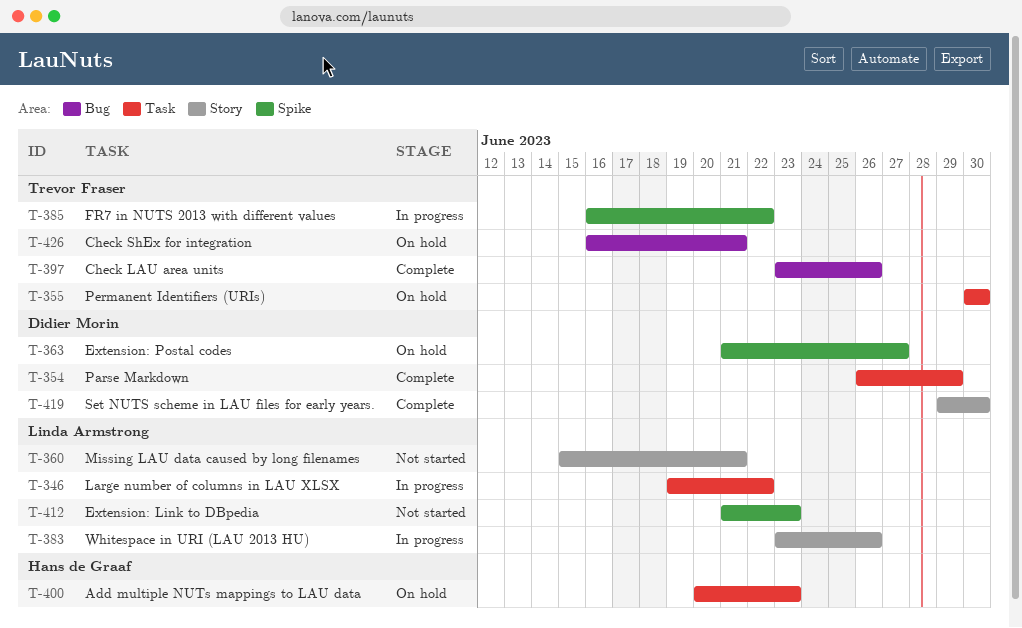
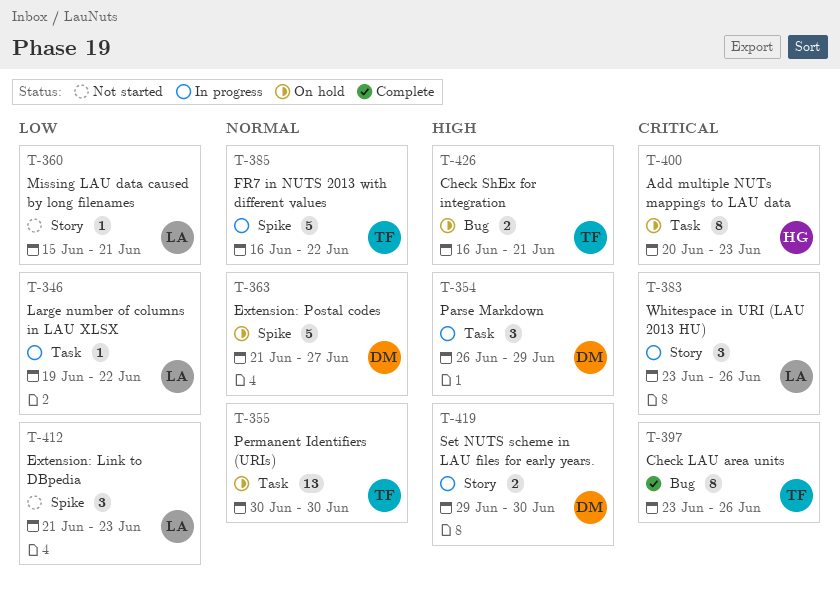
T-354, status: Complete -> In progress
T-419, status: Complete -> In progress

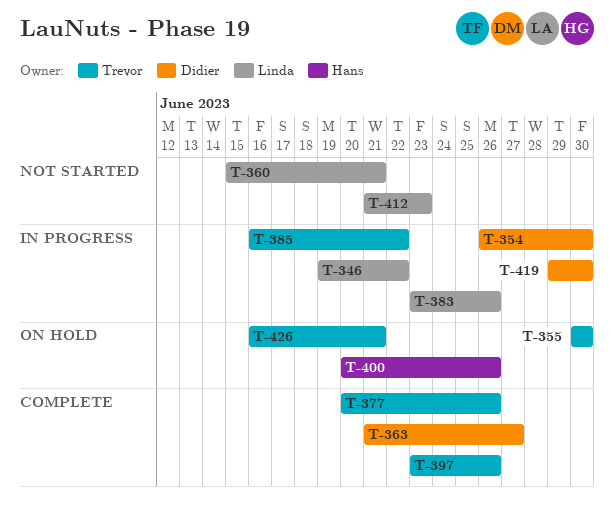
T-354, due: Jun 29 -> Jun 30
T-363, status: On hold -> Complete
T-377: none -> present
T-400, due: Jun 23 -> Jun 26

